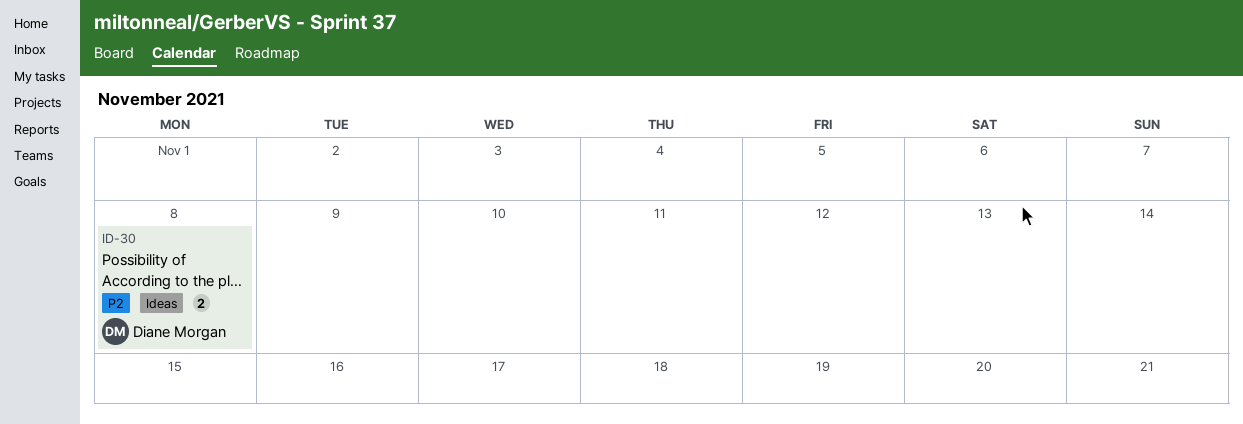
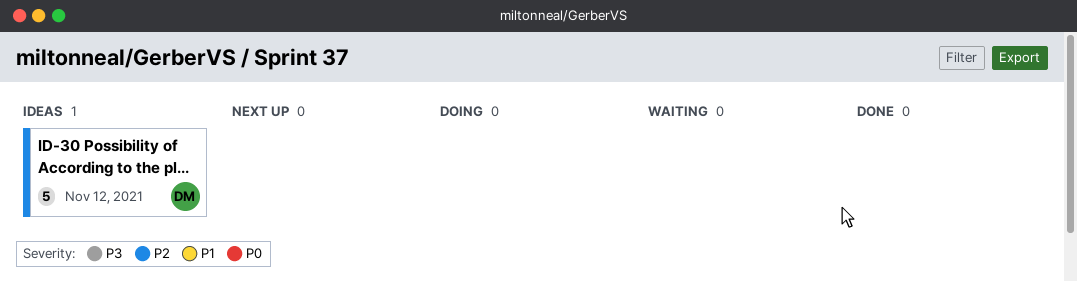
ID-30, estimate: 2 -> 5
ID-30, due: Nov 8 -> Nov 12

